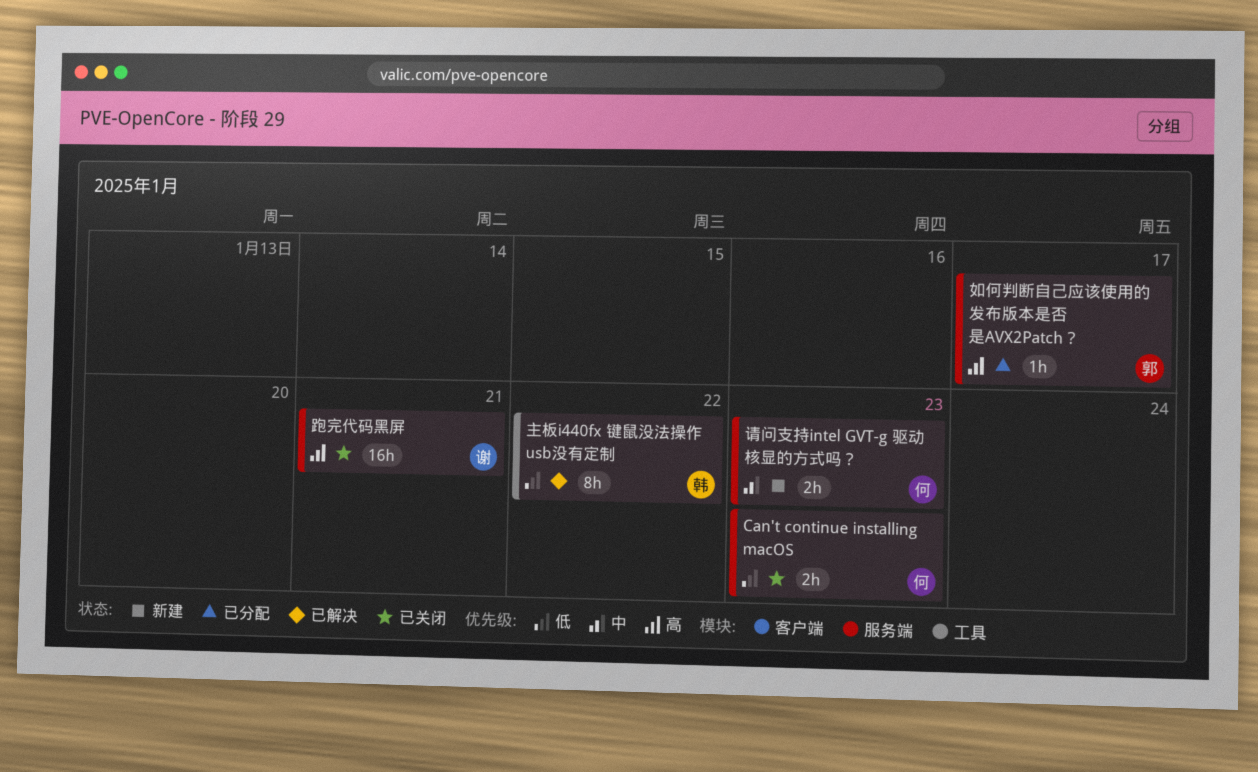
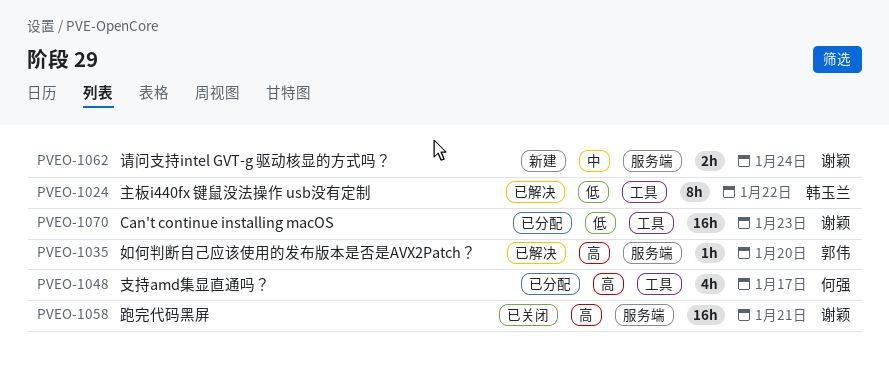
Can't continue installing macOS, status: 已关闭 -> 已分配
Can't continue installing macOS, owner: 何强 -> 谢颖
Can't continue installing macOS, label: 服务端 -> 工具
Can't continue installing macOS, estimate: 2h -> 16h
如何判断自己应该使用的发布版本是否是AVX2Patch？, status: 已分配 -> 已解决
如何判断自己应该使用的发布版本是否是AVX2Patch？, due: Jan 17 -> Jan 20
支持amd集显直通吗？: none -> present
请问支持intel GVT-g 驱动核显的方式吗？, owner: 何强 -> 谢颖
请问支持intel GVT-g 驱动核显的方式吗？, due: Jan 23 -> Jan 24

